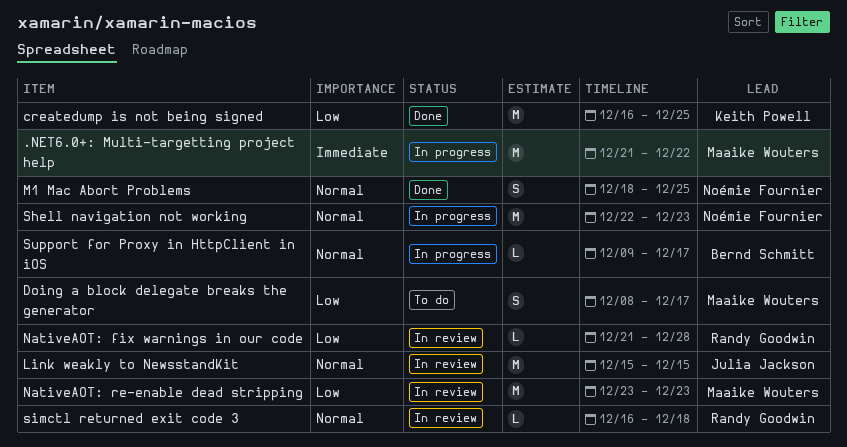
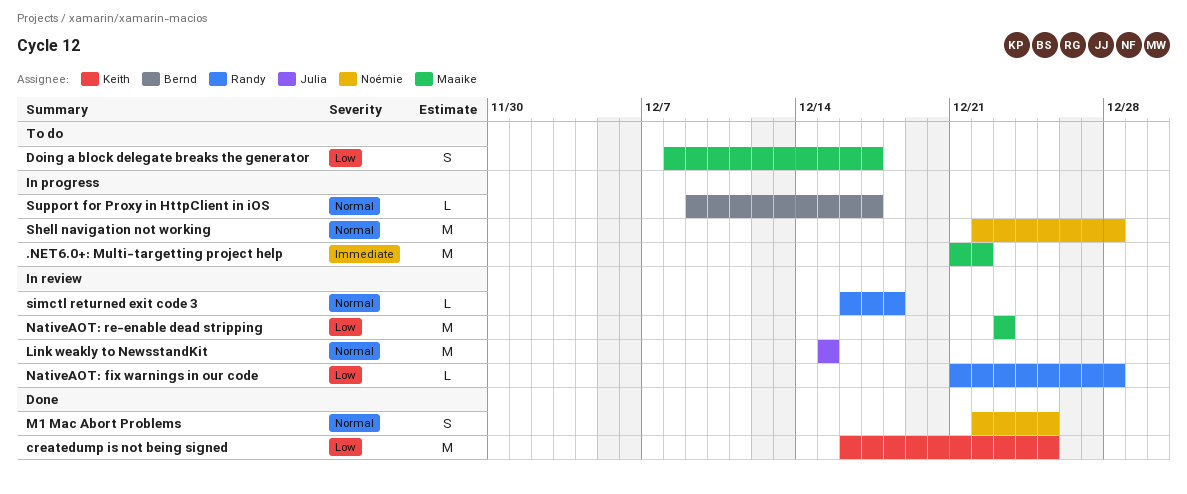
M1 Mac Abort Problems, start: Dec 18 -> Dec 22
Shell navigation not working, due: Dec 23 -> Dec 28

